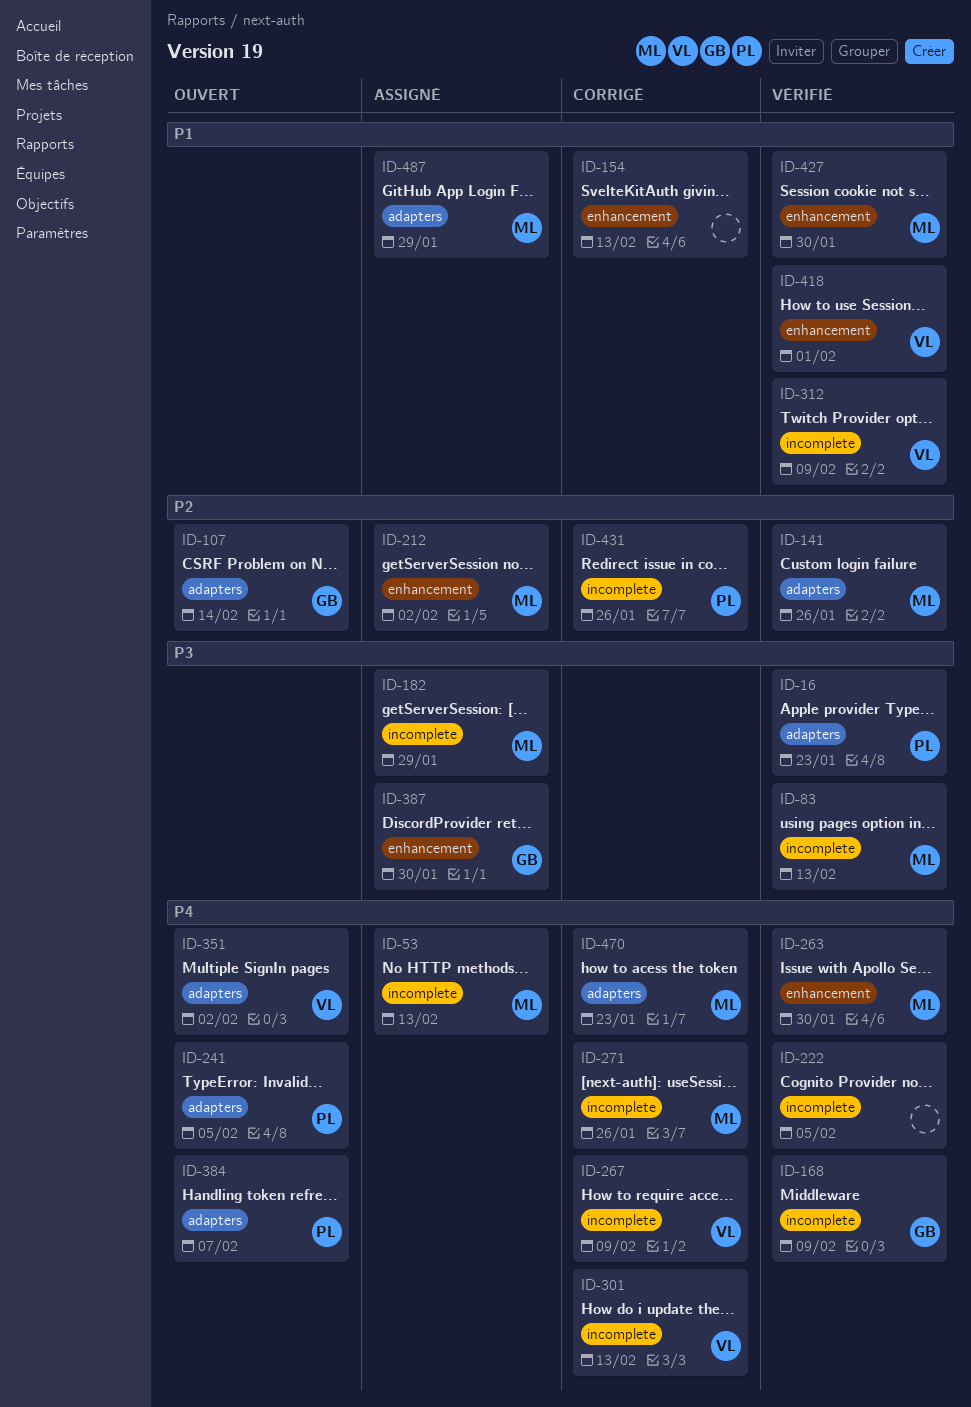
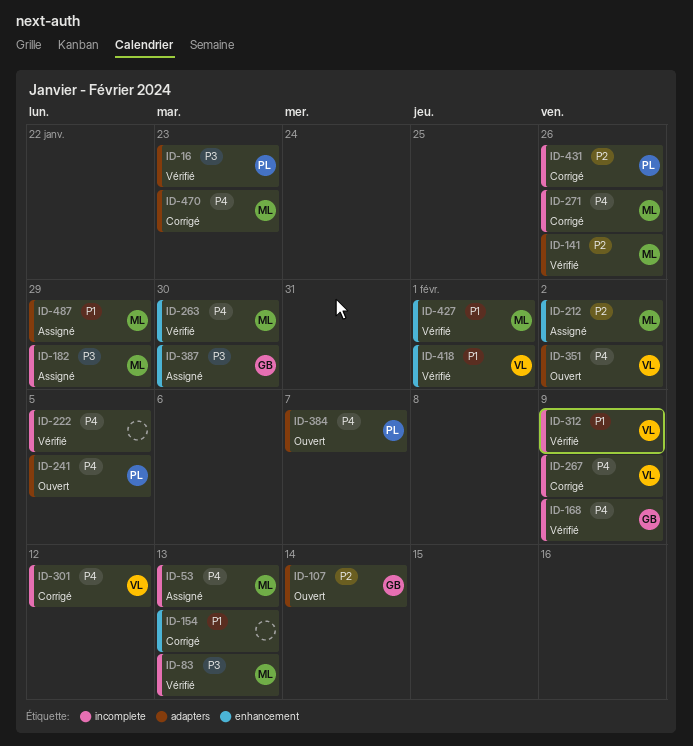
ID-301, due: Feb 13 -> Feb 12
ID-427, due: Jan 30 -> Feb 1

